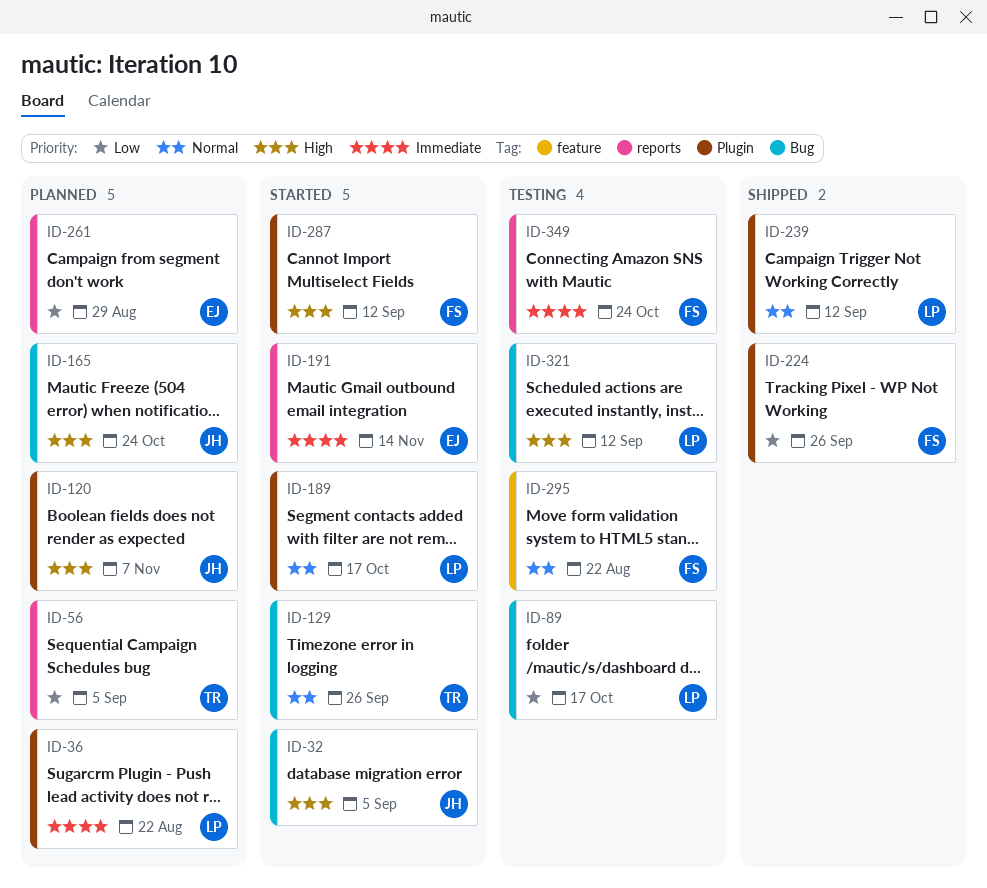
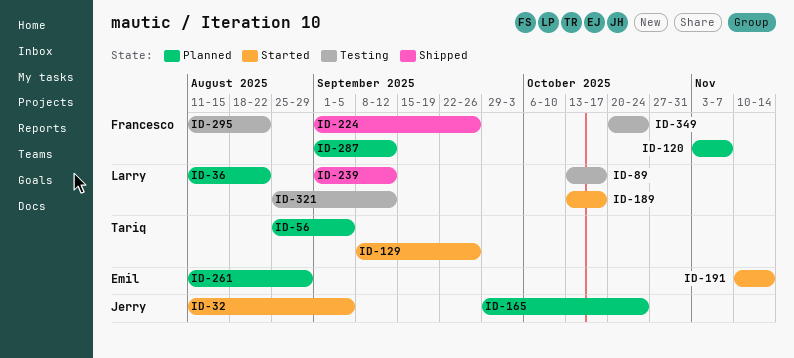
ID-120, owner: Jerry -> Francesco
ID-287, status: Started -> Planned

